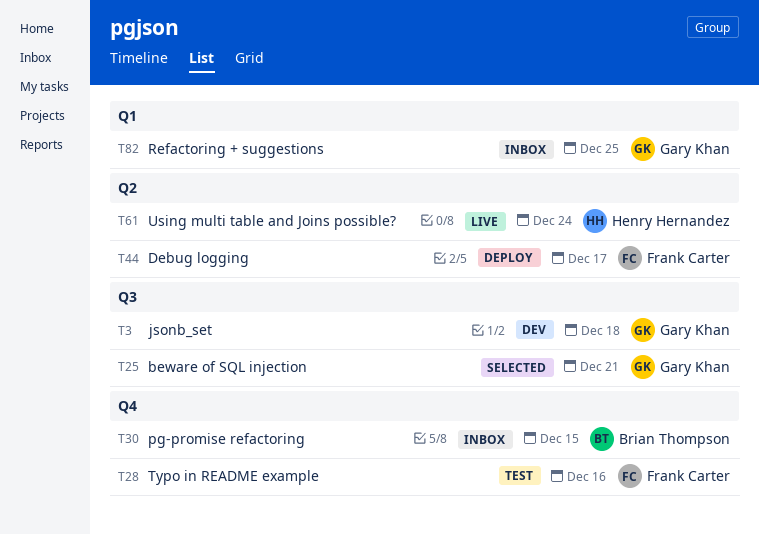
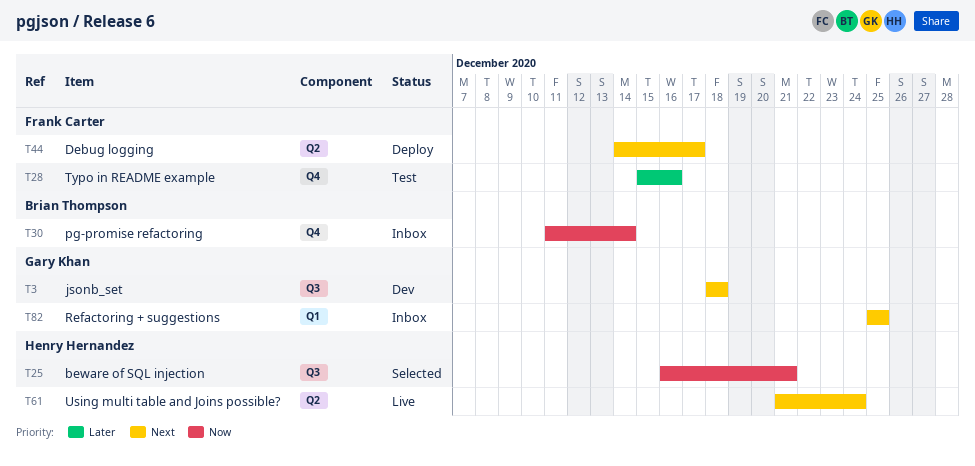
T25, owner: Gary Khan -> Henry Hernandez
T30, due: Dec 15 -> Dec 14

